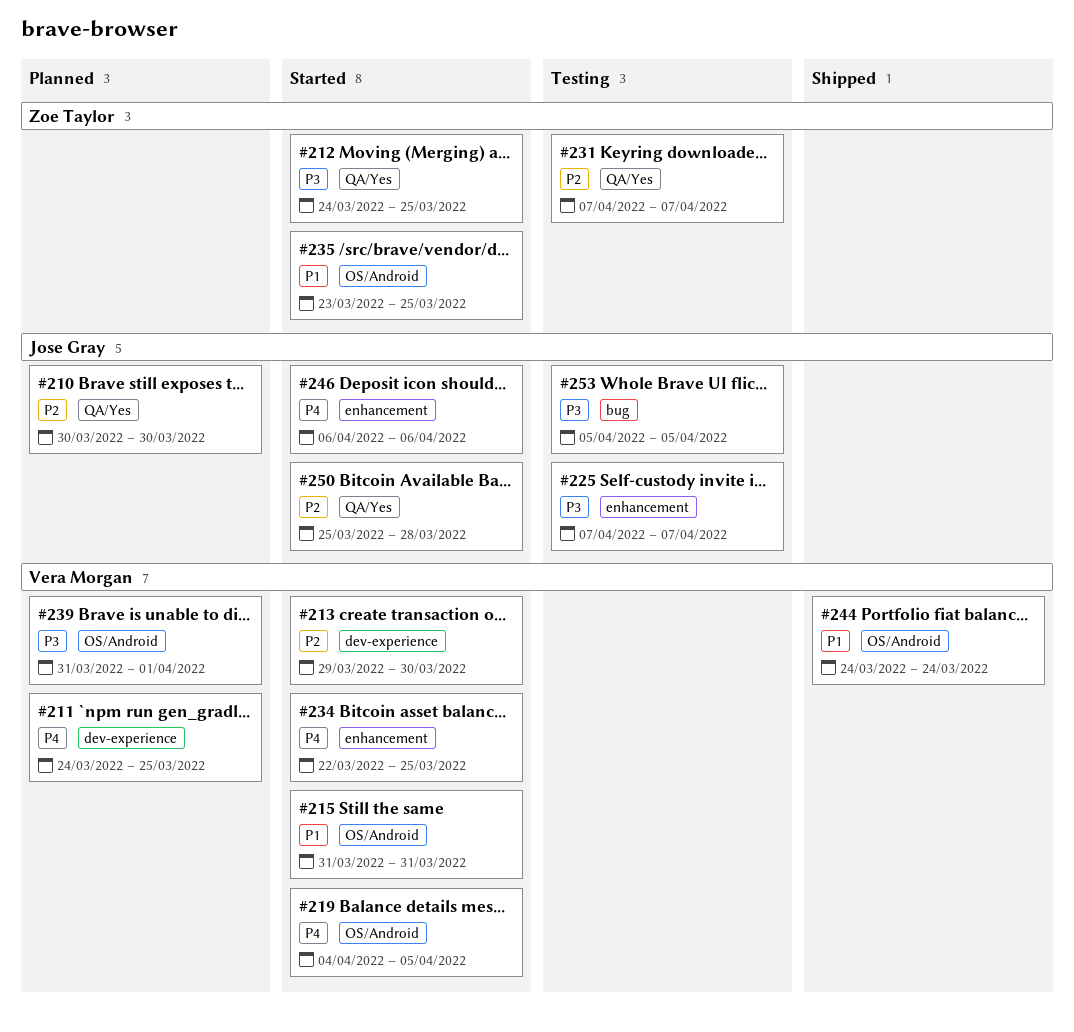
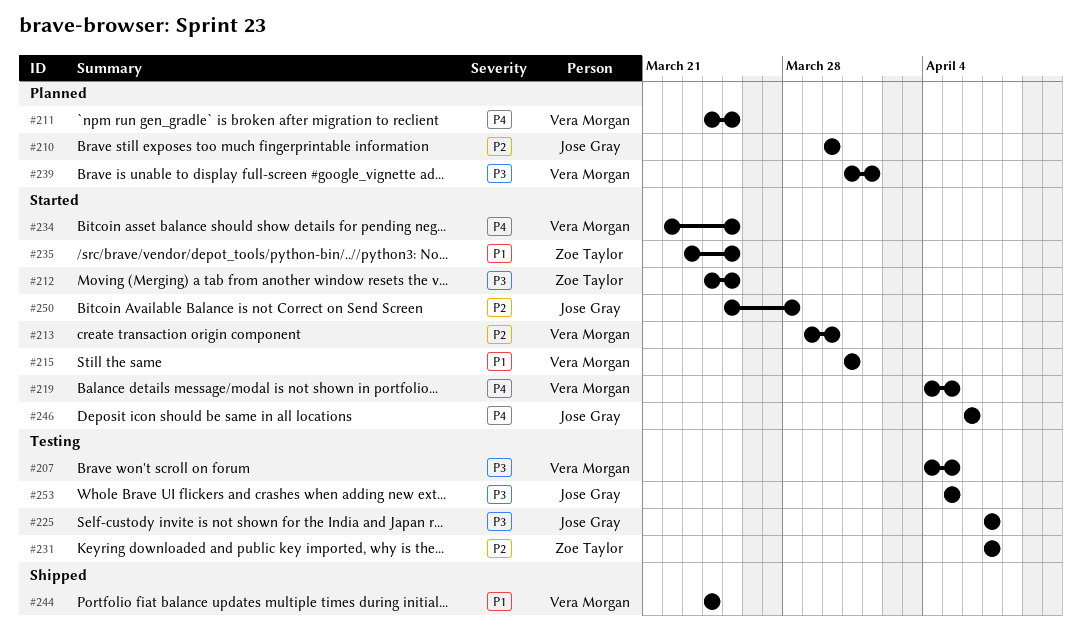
#207: none -> present

